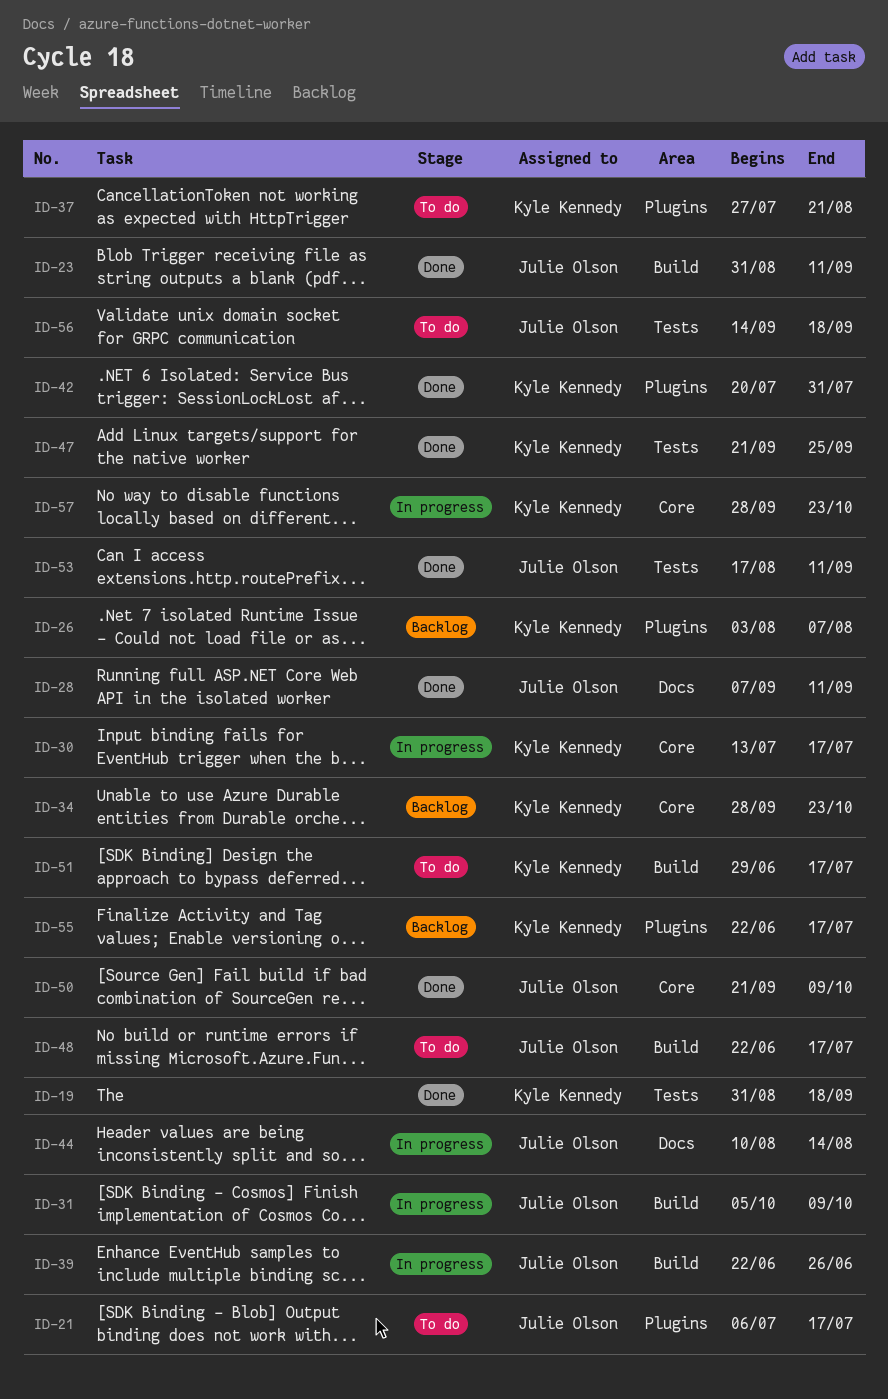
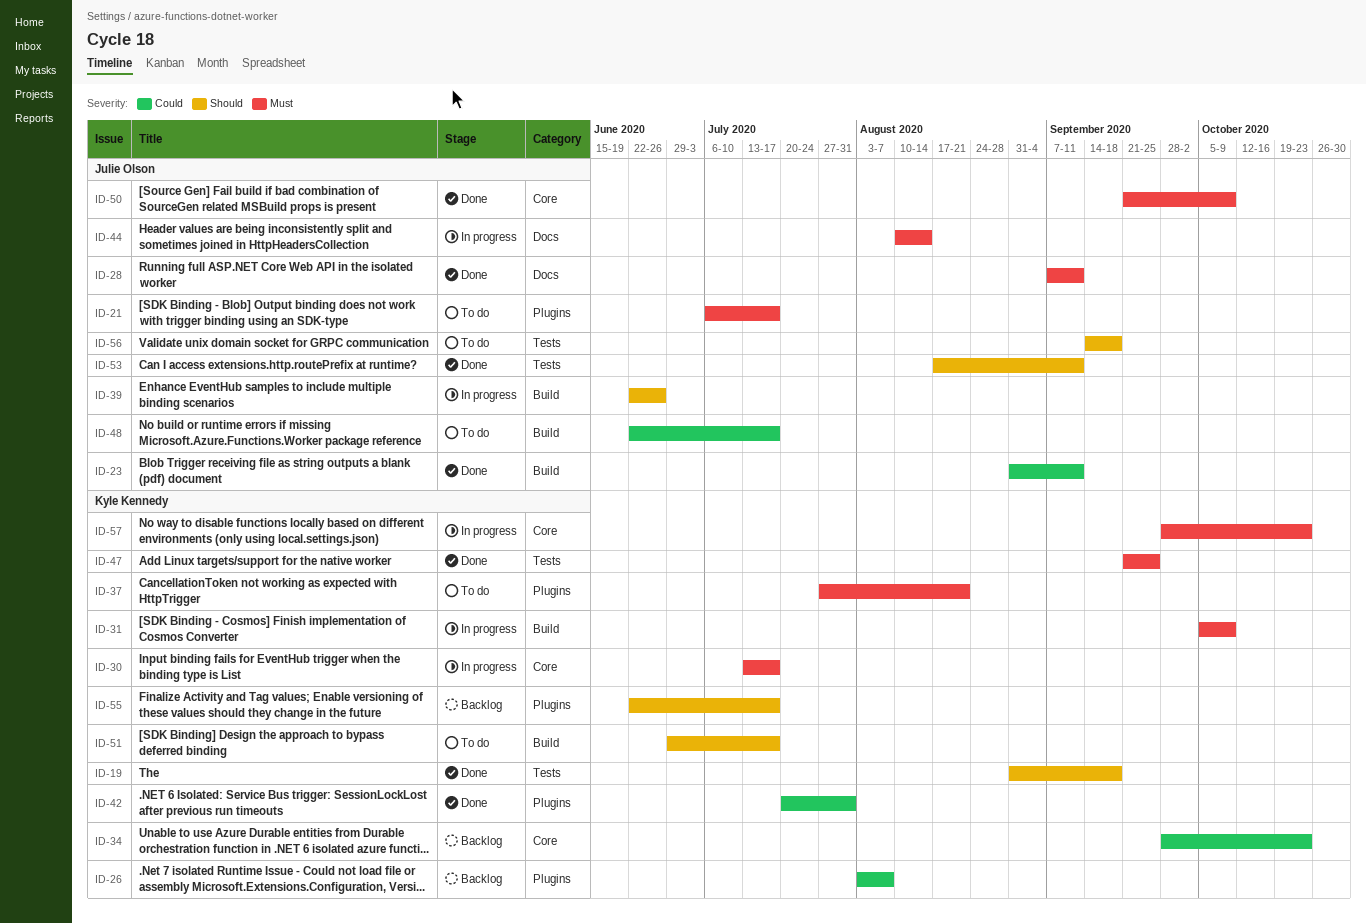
ID-31, owner: Julie Olson -> Kyle Kennedy

